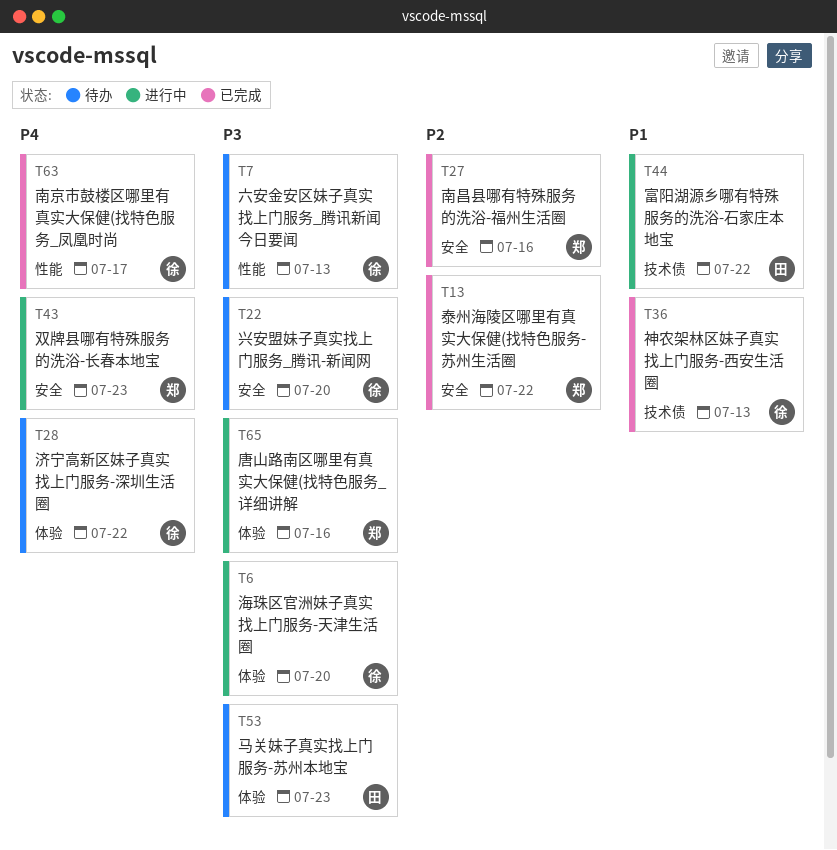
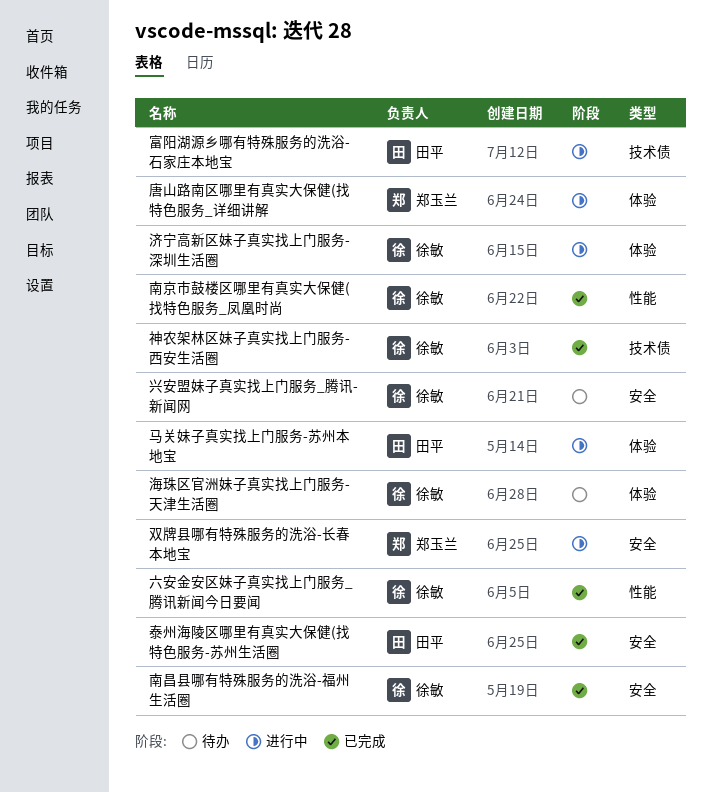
六安金安区妹子真实找上门服务_腾讯新闻今日要闻, status: 待办 -> 已完成
南昌县哪有特殊服务的洗浴-福州生活圈, owner: 郑玉兰 -> 徐敏
泰州海陵区哪里有真实大保健(找特色服务-苏州生活圈, owner: 郑玉兰 -> 田平
济宁高新区妹子真实找上门服务-深圳生活圈, status: 待办 -> 进行中
海珠区官洲妹子真实找上门服务-天津生活圈, status: 进行中 -> 待办
马关妹子真实找上门服务-苏州本地宝, status: 待办 -> 进行中

